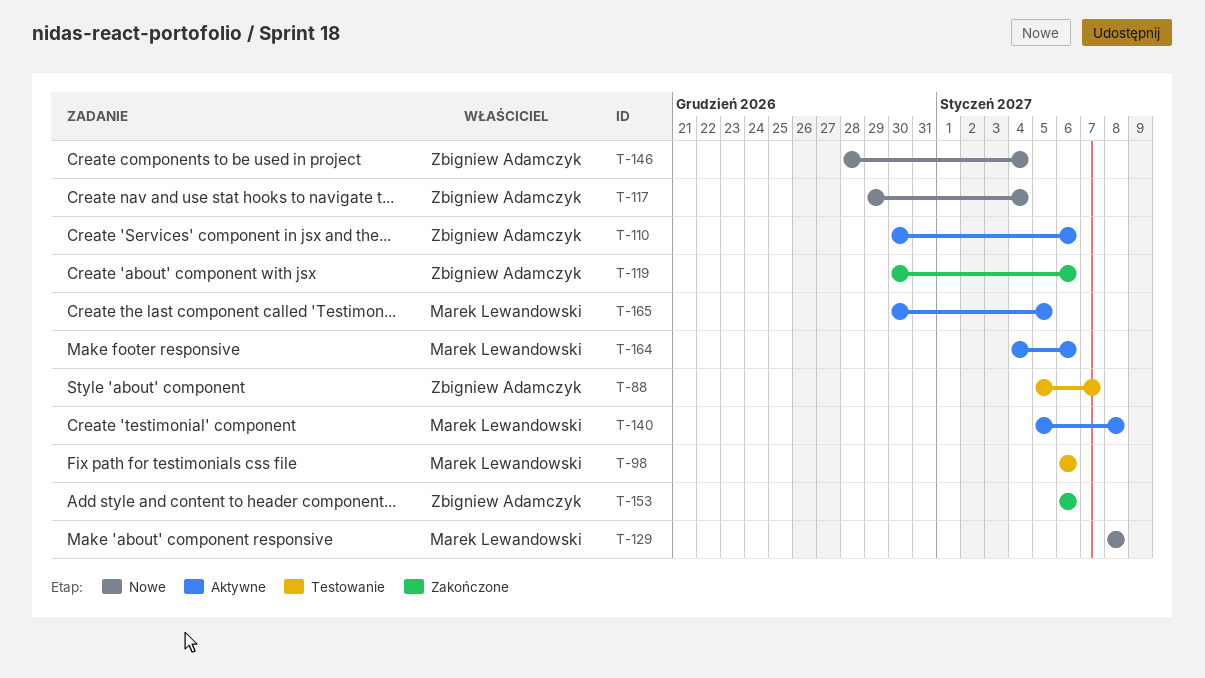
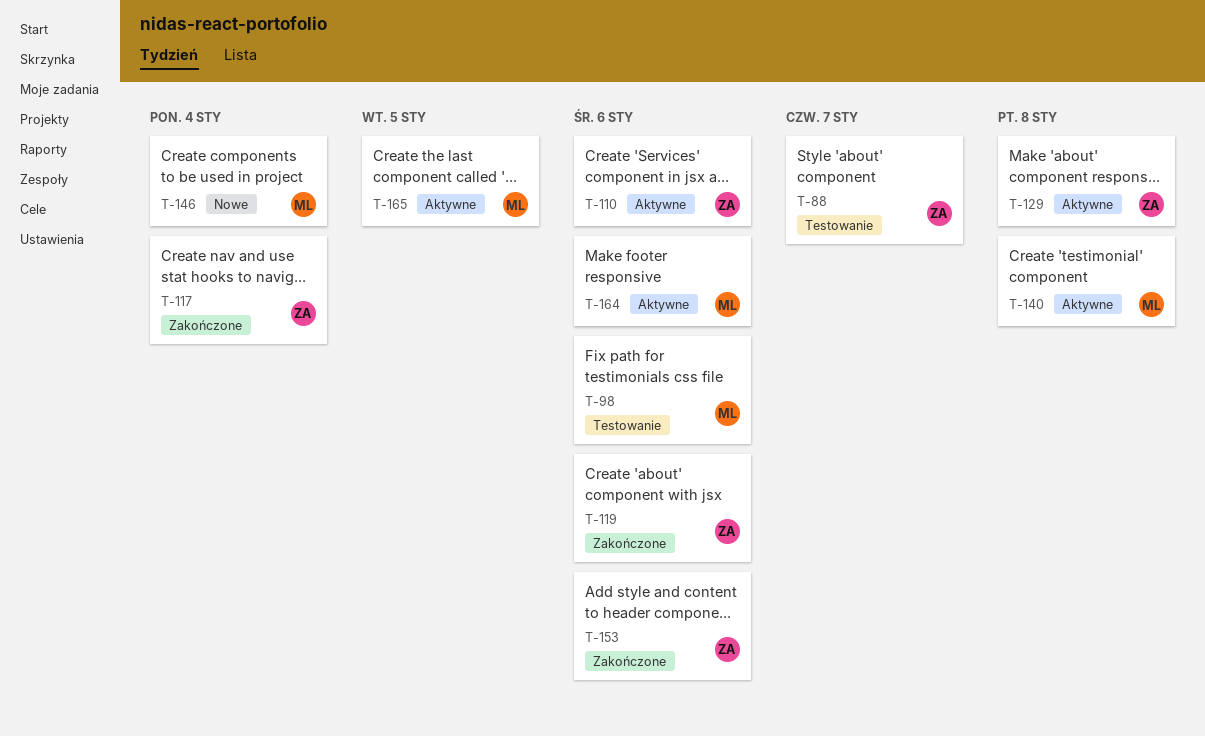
T-117, status: Nowe -> Zakończone
T-129, status: Nowe -> Aktywne
T-129, owner: Marek Lewandowski -> Zbigniew Adamczyk
T-146, owner: Zbigniew Adamczyk -> Marek Lewandowski

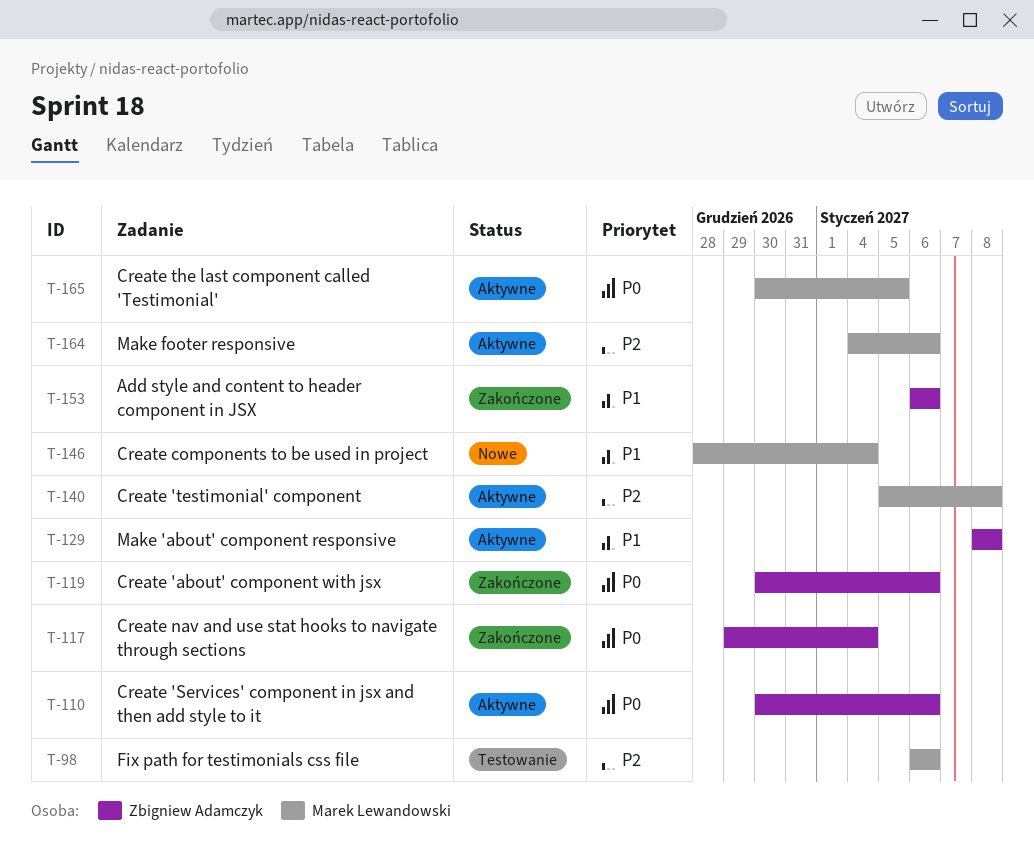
T-88: present -> none

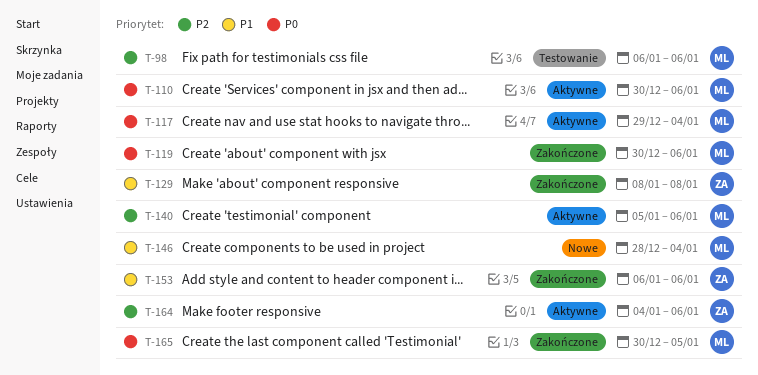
T-110, owner: Zbigniew Adamczyk -> Marek Lewandowski
T-117, status: Zakończone -> Aktywne
T-117, owner: Zbigniew Adamczyk -> Marek Lewandowski
T-119, owner: Zbigniew Adamczyk -> Marek Lewandowski
T-129, status: Aktywne -> Zakończone
T-140, due: Jan 8 -> Jan 6
T-164, owner: Marek Lewandowski -> Zbigniew Adamczyk
T-165, status: Aktywne -> Zakończone

